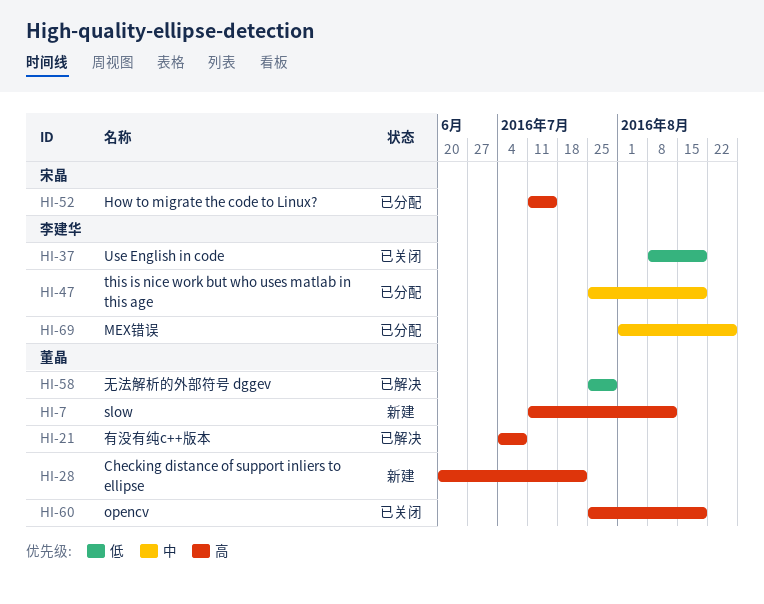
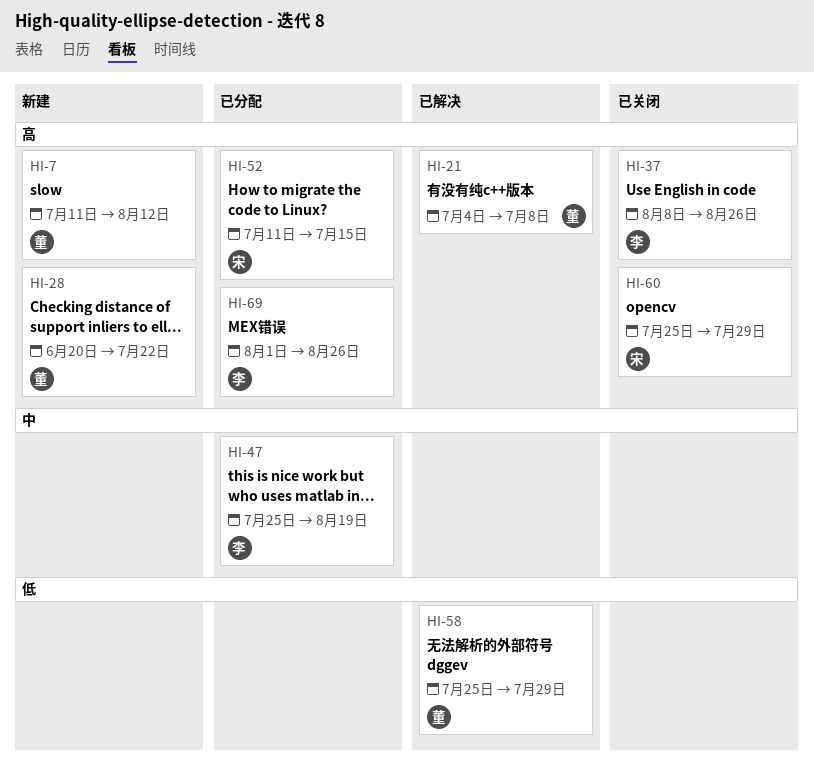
HI-37, priority: 低 -> 高
HI-37, due: Aug 19 -> Aug 26
HI-60, owner: 董晶 -> 宋晶
HI-60, due: Aug 19 -> Jul 29
HI-69, priority: 中 -> 高

